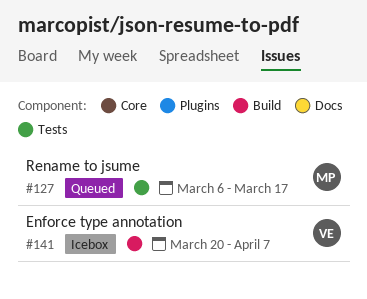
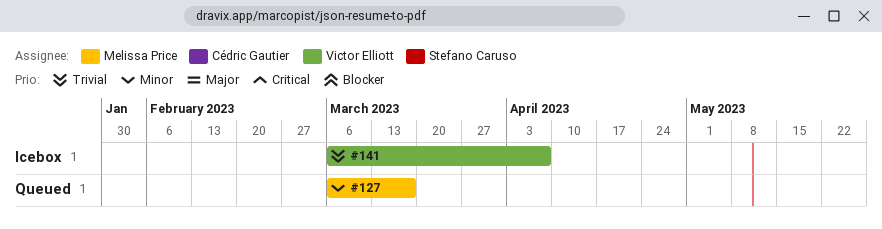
#141, start: Mar 20 -> Mar 6

